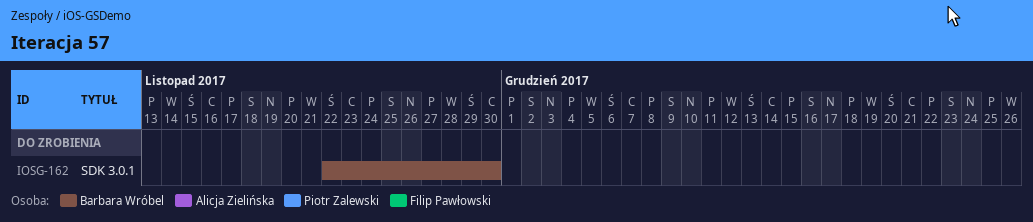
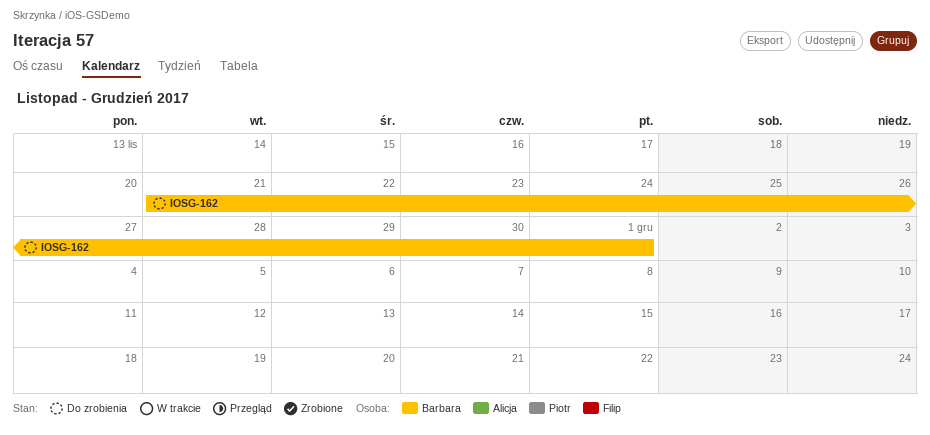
IOSG-162, start: Nov 22 -> Nov 21
IOSG-162, due: Nov 30 -> Dec 1

